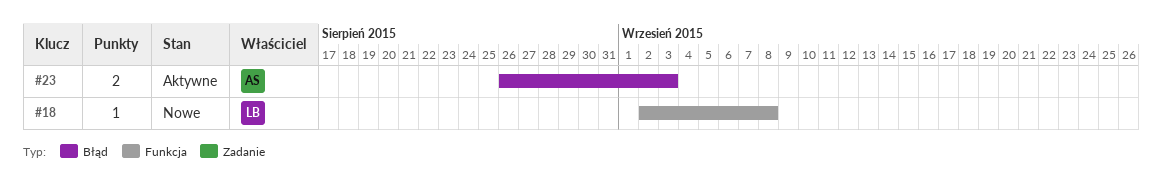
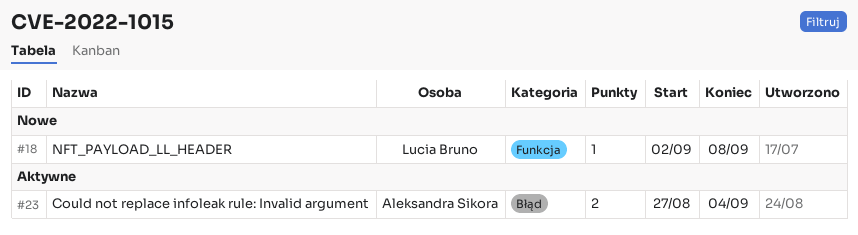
#23, start: Aug 26 -> Aug 27
#23, due: Sep 3 -> Sep 4

